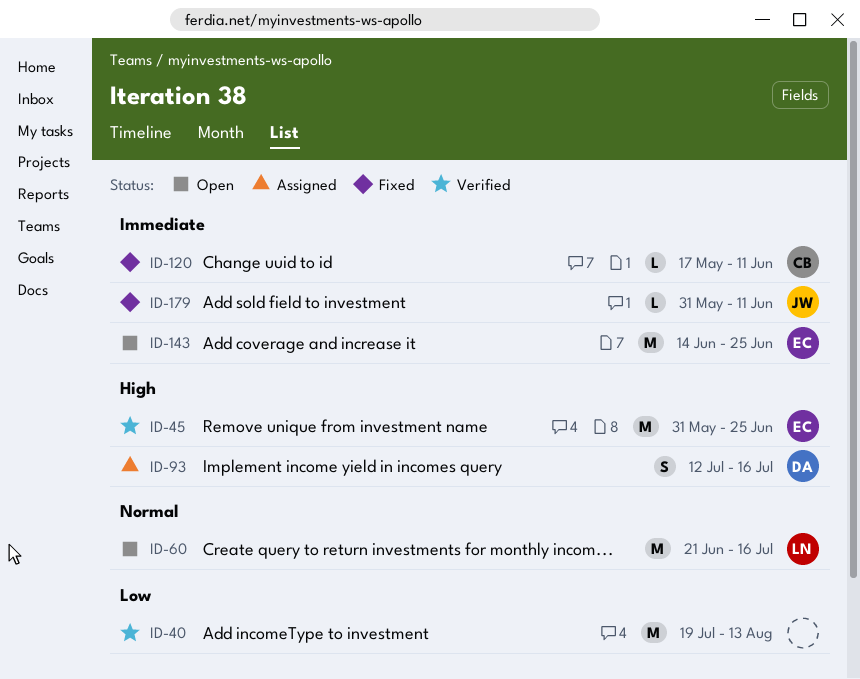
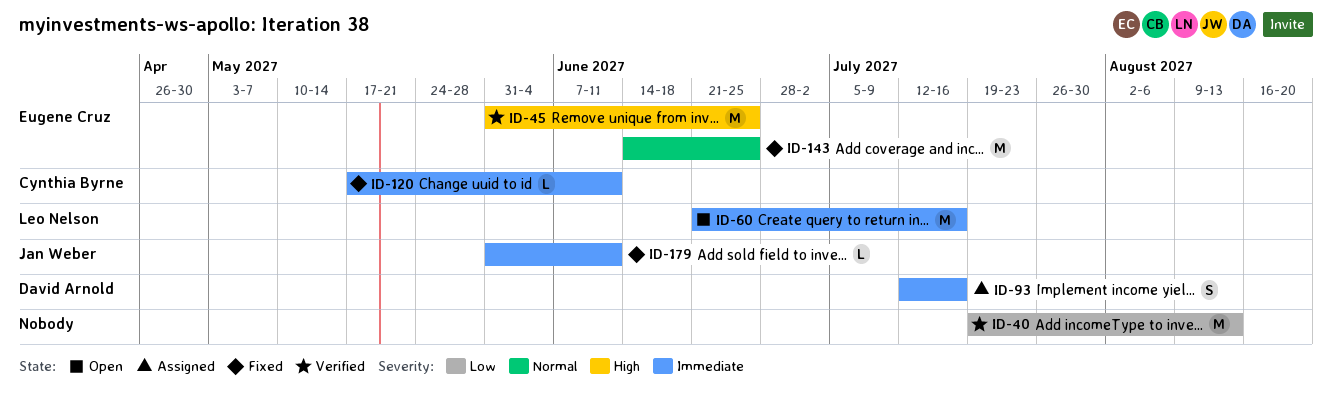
ID-60, priority: Normal -> Immediate
ID-93, priority: High -> Immediate
ID-143, status: Open -> Fixed
ID-143, priority: Immediate -> Normal

